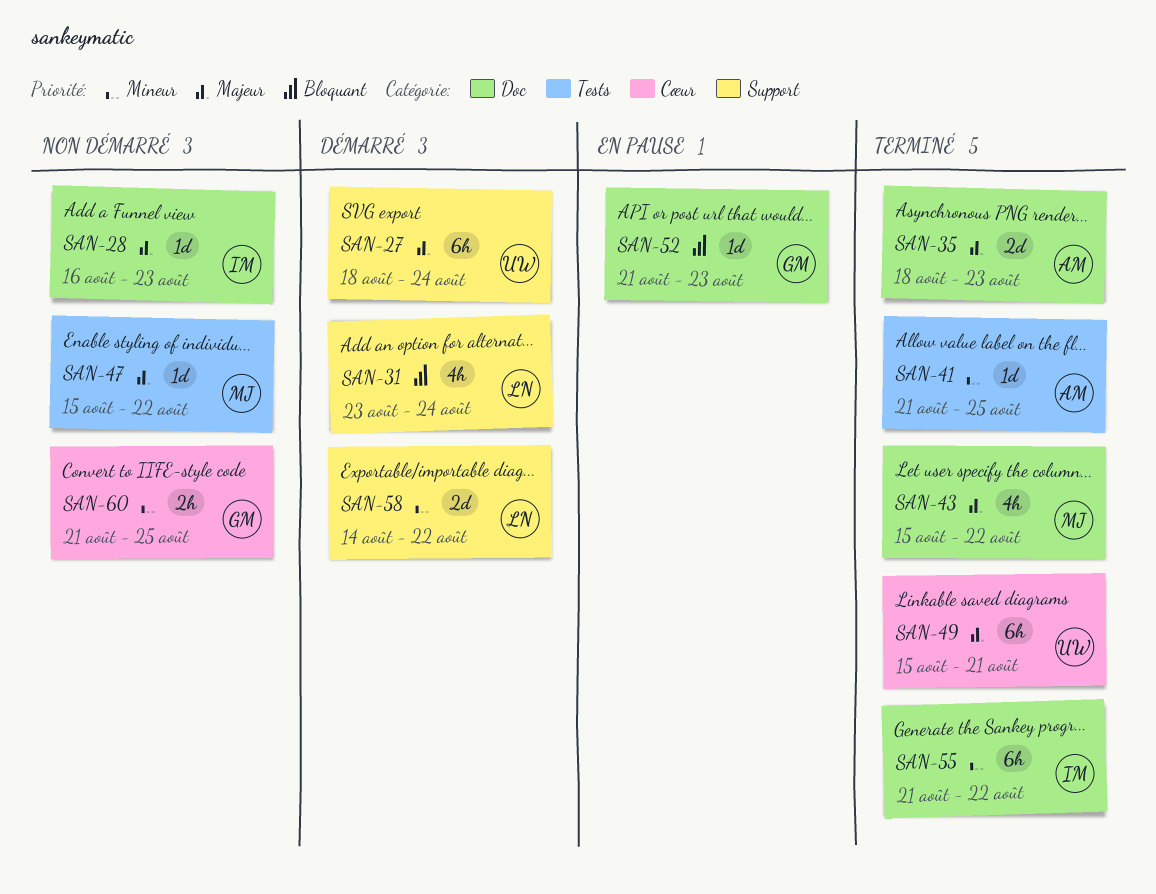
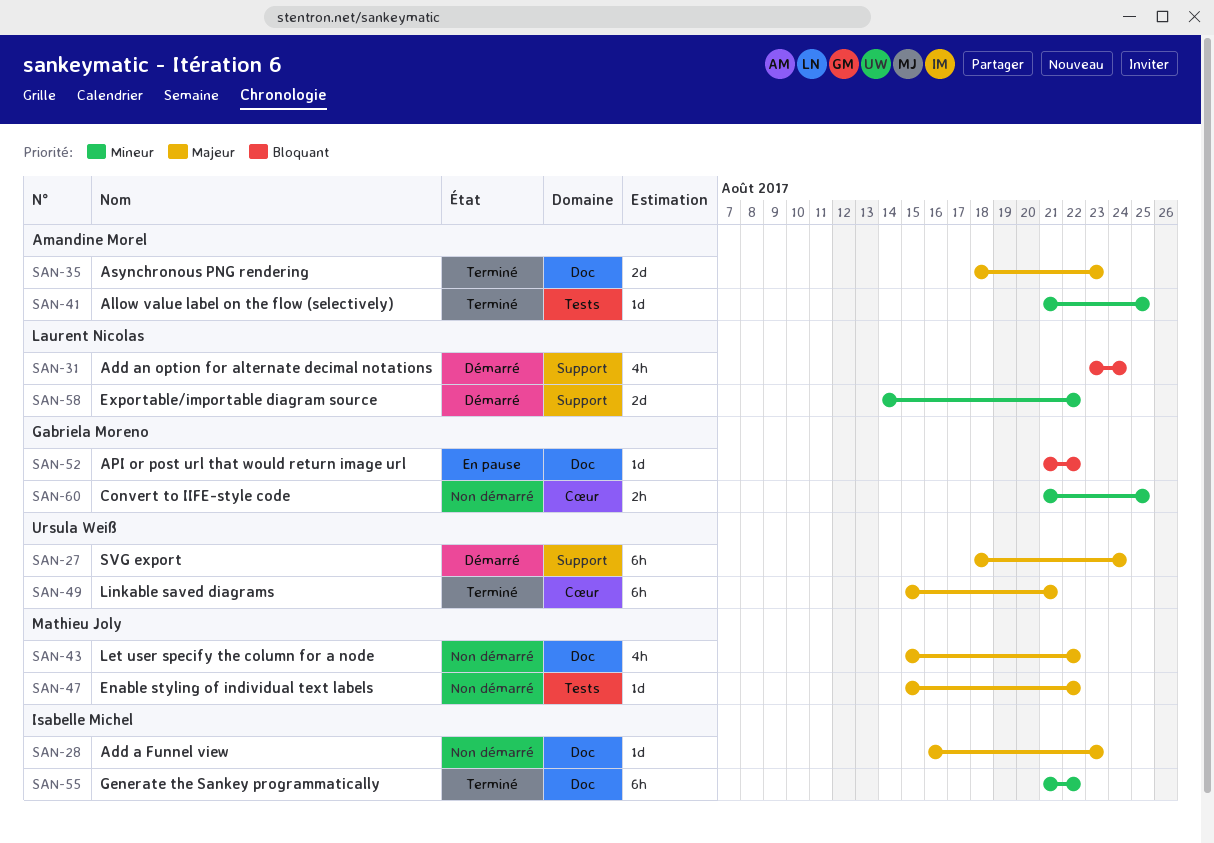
SAN-43, status: Terminé -> Non démarré
SAN-52, due: Aug 23 -> Aug 22

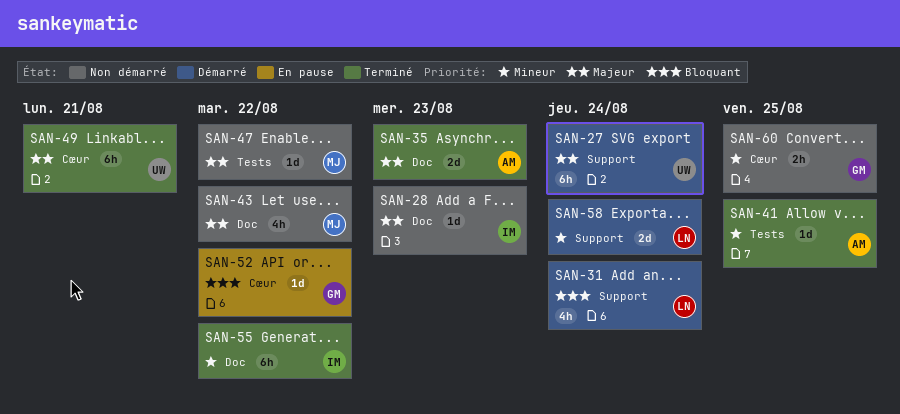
SAN-52, label: Doc -> Cœur
SAN-58, due: Aug 22 -> Aug 24

